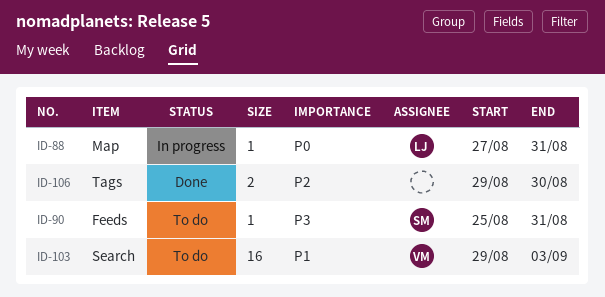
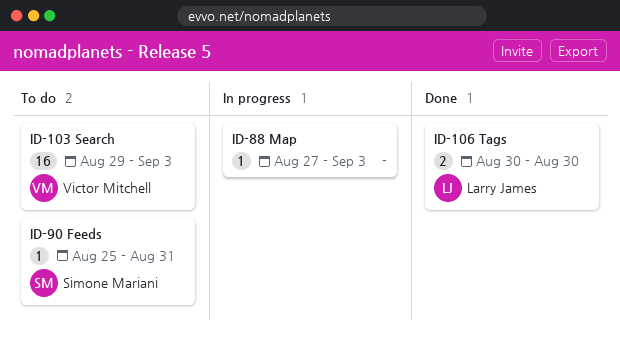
ID-88, owner: Larry James -> none
ID-88, due: Aug 31 -> Sep 3
ID-106, owner: none -> Larry James
ID-106, start: Aug 29 -> Aug 30

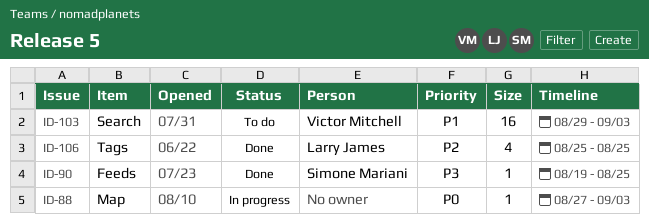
ID-90, status: To do -> Done
ID-90, start: Aug 25 -> Aug 19
ID-90, due: Aug 31 -> Aug 25
ID-106, estimate: 2 -> 4
ID-106, start: Aug 30 -> Aug 25
ID-106, due: Aug 30 -> Aug 25

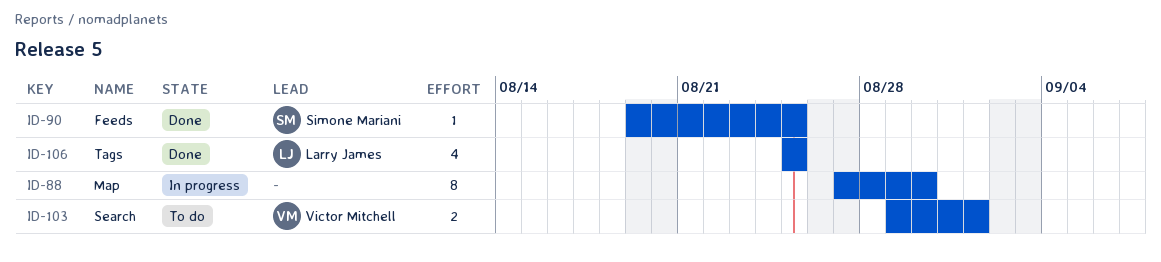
ID-88, estimate: 1 -> 8
ID-88, due: Sep 3 -> Aug 30
ID-103, estimate: 16 -> 2
ID-103, due: Sep 3 -> Sep 1

